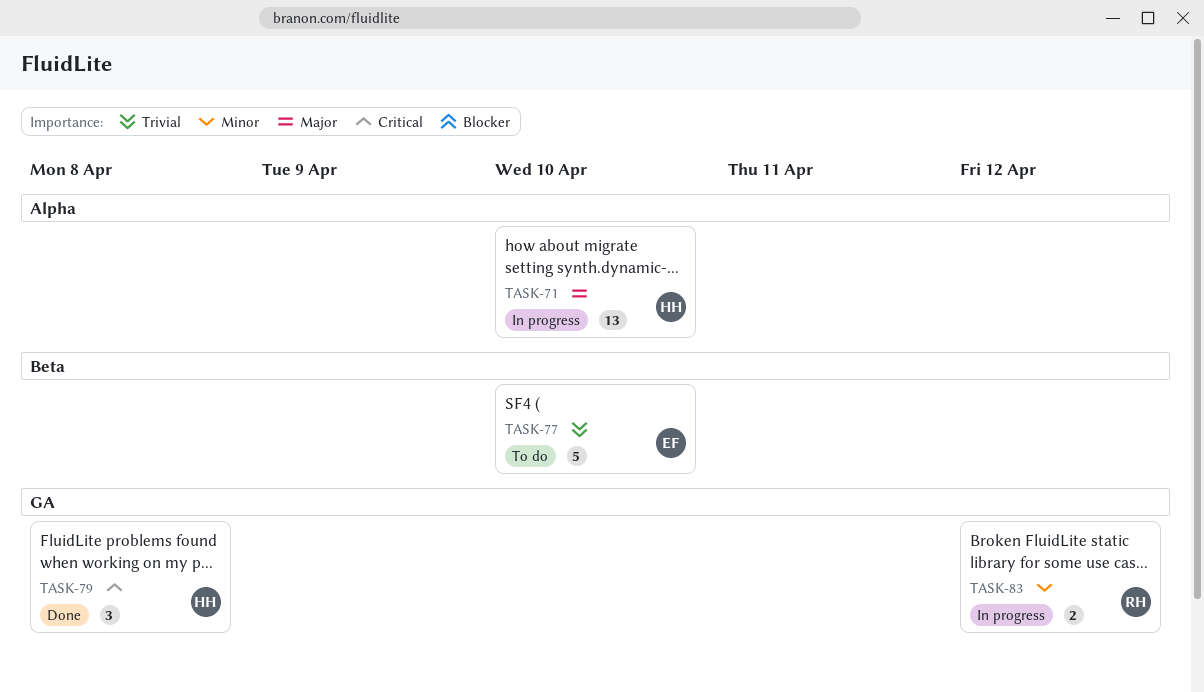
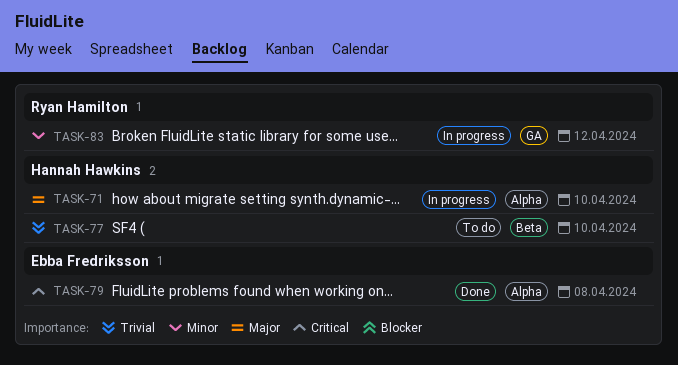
TASK-77, owner: Ebba Fredriksson -> Hannah Hawkins
TASK-79, owner: Hannah Hawkins -> Ebba Fredriksson
TASK-79, label: GA -> Alpha

